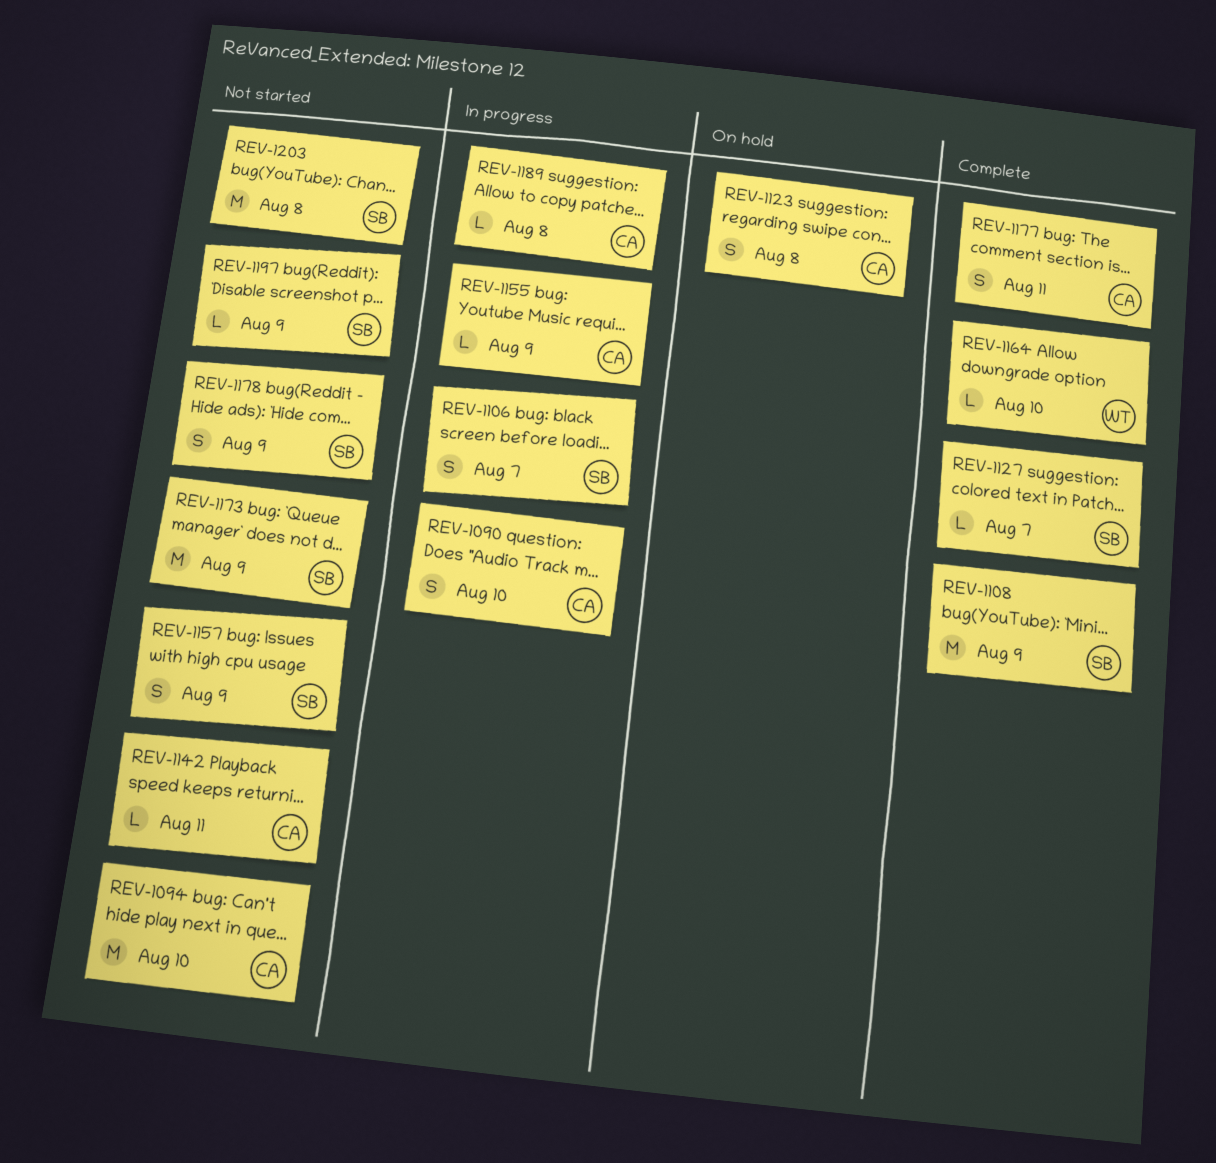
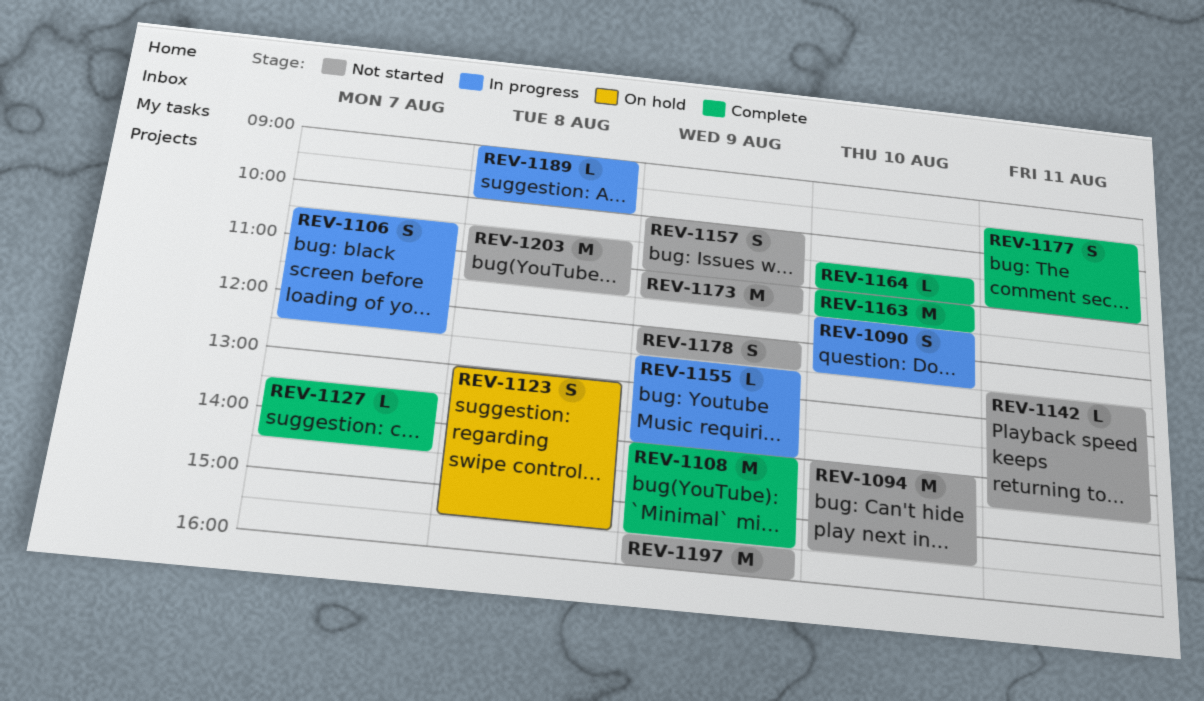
REV-1163: none -> present
REV-1197, estimate: L -> M

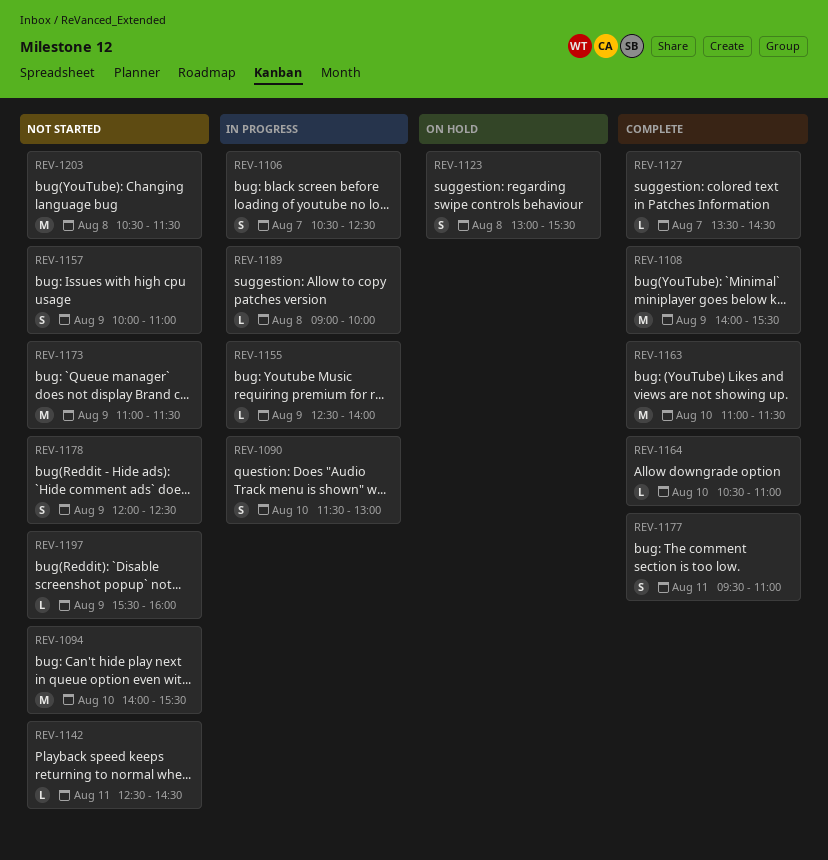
REV-1090, ends: 12:30 -> 13:00
REV-1197, estimate: M -> L

